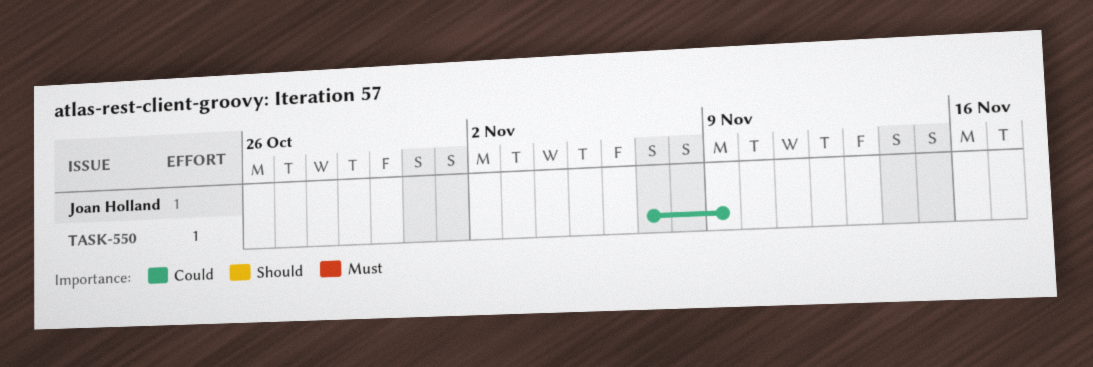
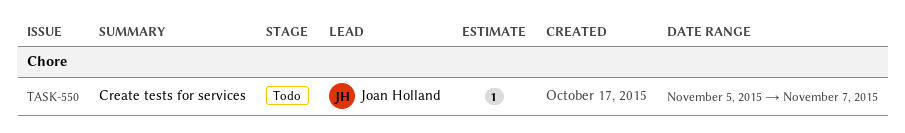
TASK-550, start: Nov 7 -> Nov 5
TASK-550, due: Nov 9 -> Nov 7

